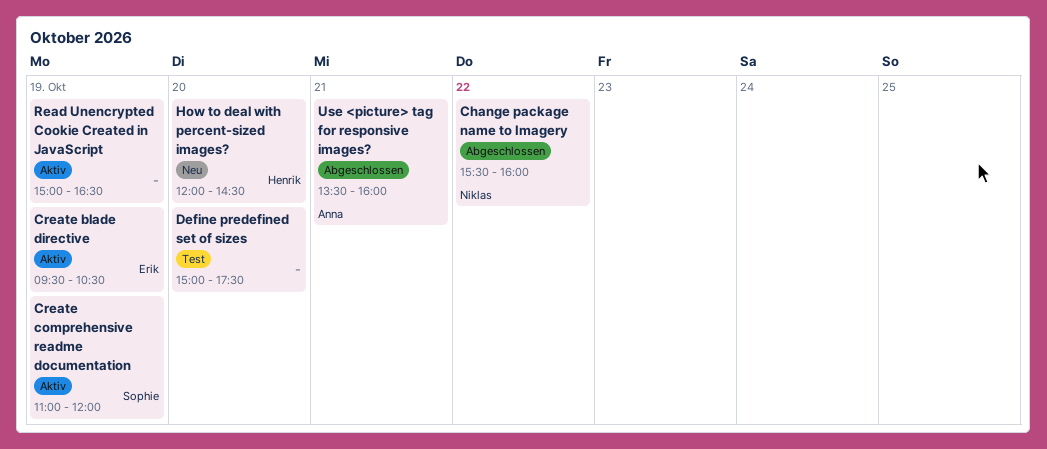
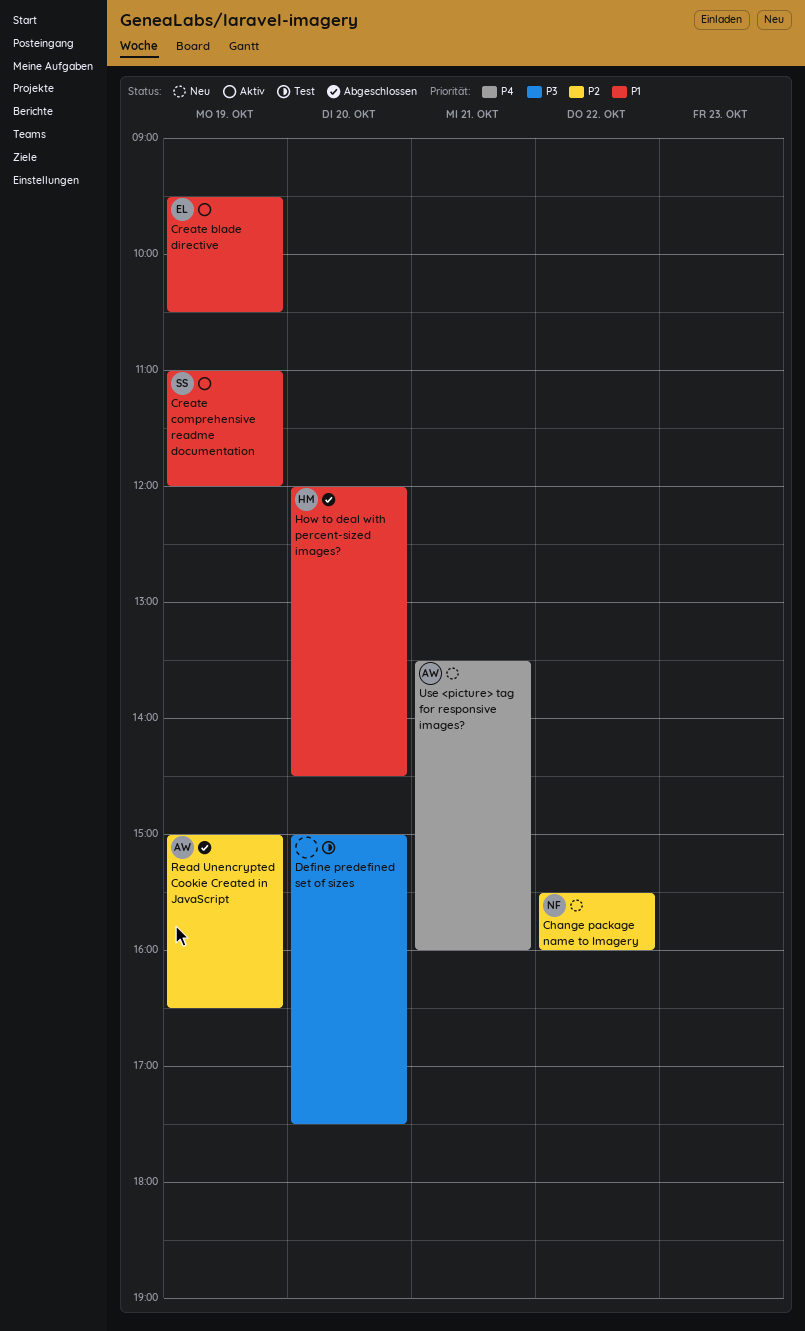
Change package name to Imagery, status: Abgeschlossen -> Neu
How to deal with percent-sized images?, status: Neu -> Abgeschlossen
Read Unencrypted Cookie Created in JavaScript, status: Aktiv -> Abgeschlossen
Read Unencrypted Cookie Created in JavaScript, owner: none -> Anna
Use <picture> tag for responsive images?, status: Abgeschlossen -> Neu

